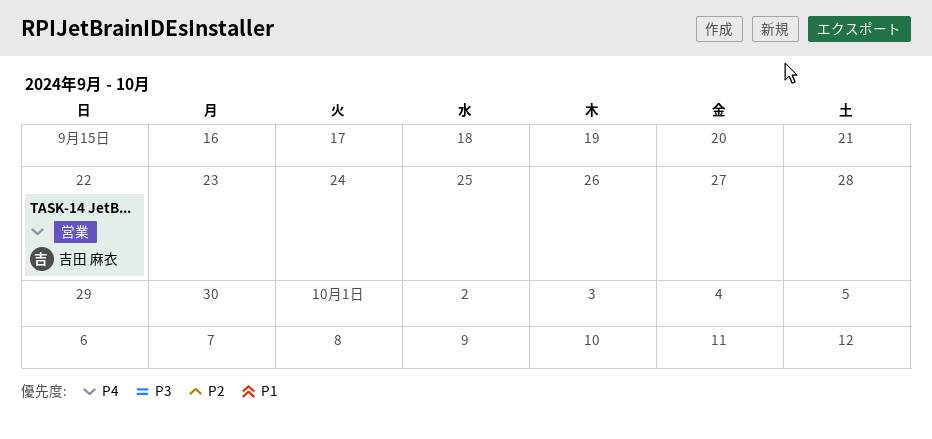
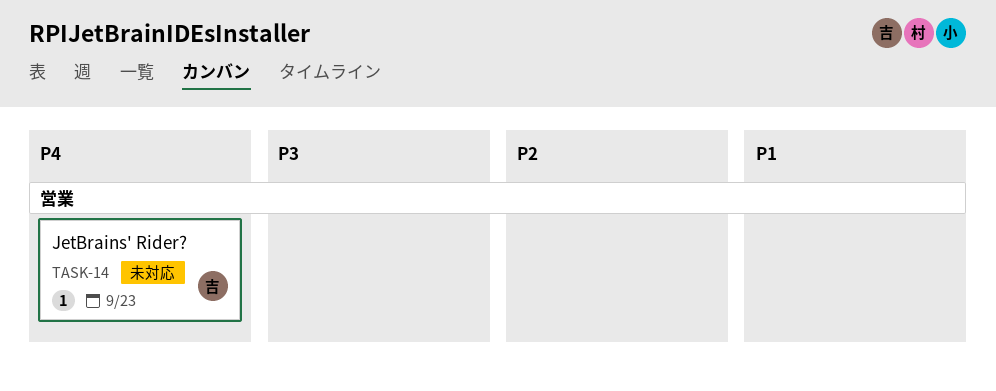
TASK-14, due: Sep 22 -> Sep 23

